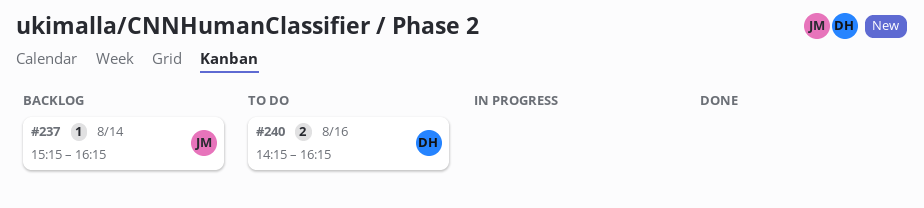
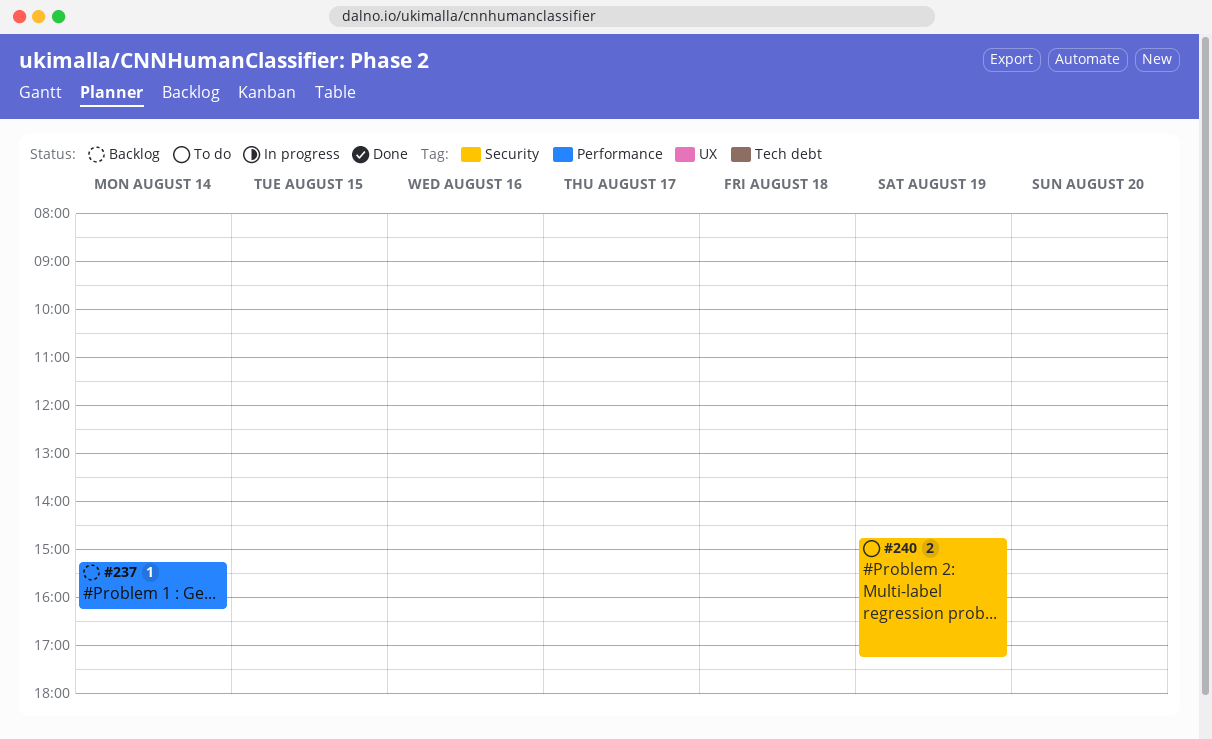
#240, day: Aug 16 -> Aug 19
#240, begins: 14:15 -> 14:45
#240, ends: 16:15 -> 17:15

